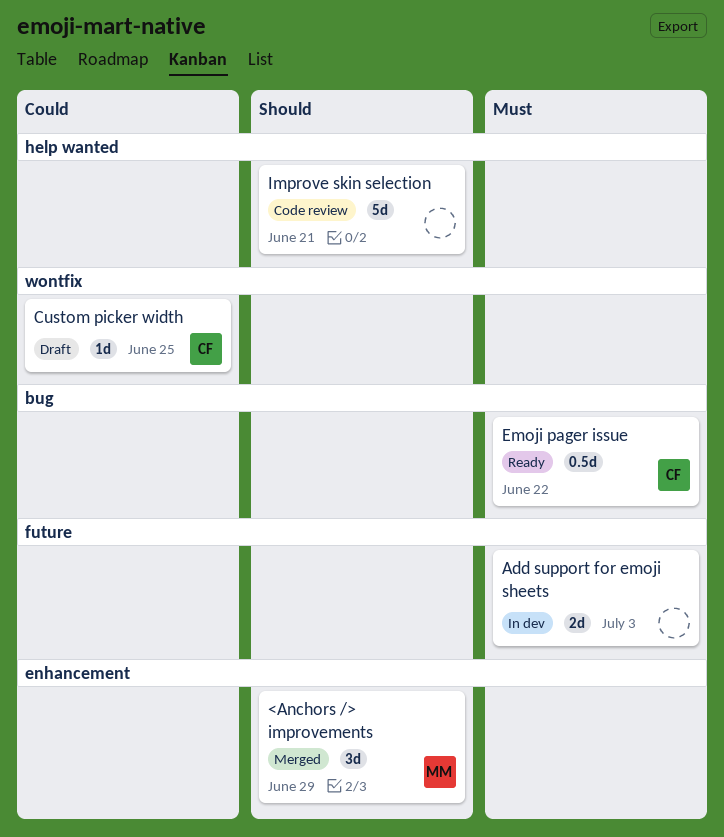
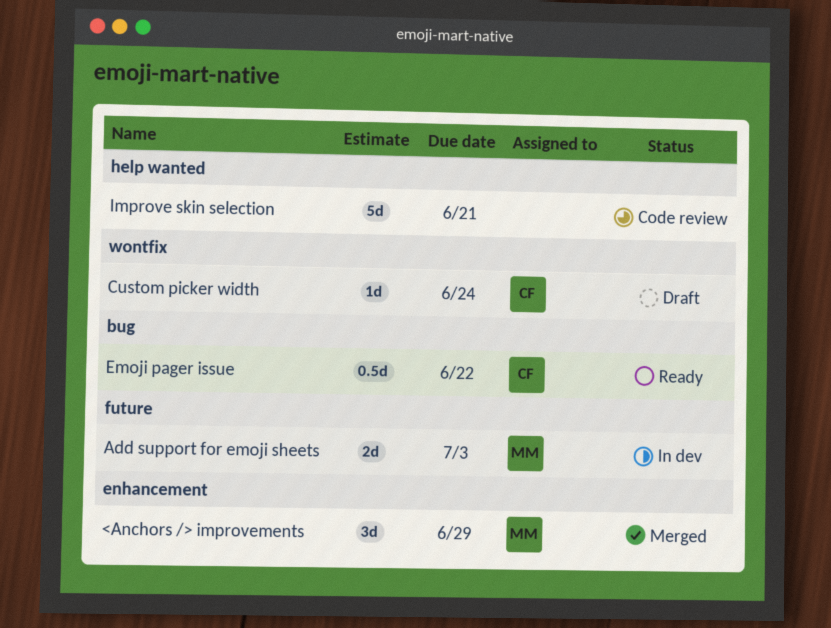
Add support for emoji sheets, owner: none -> MM
Custom picker width, due: Jun 25 -> Jun 24

